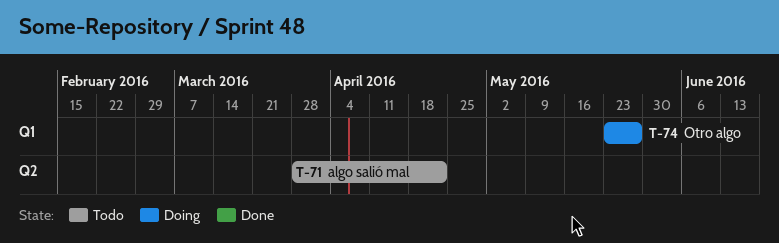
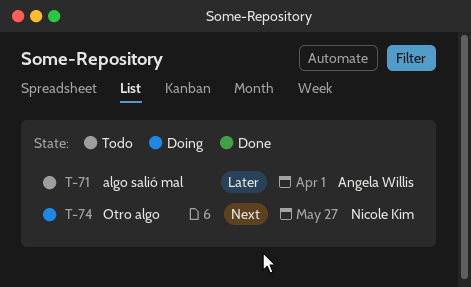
T-71, due: Apr 22 -> Apr 1

